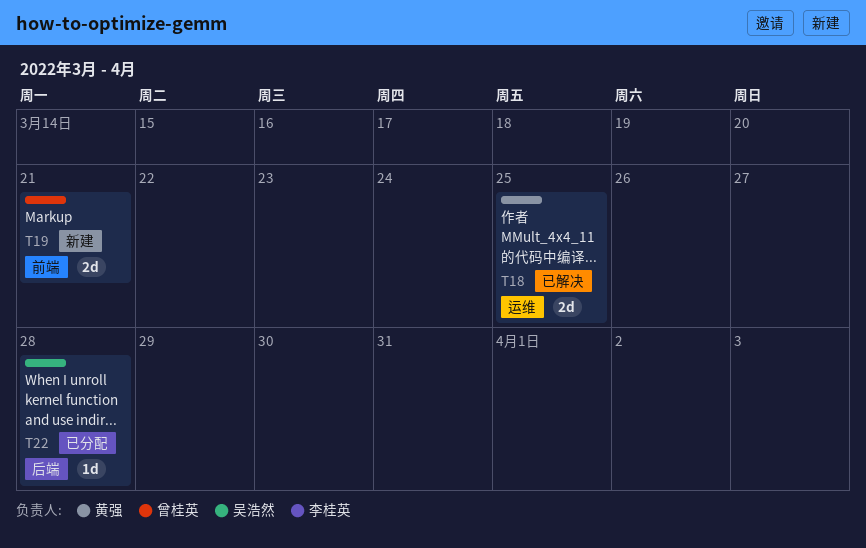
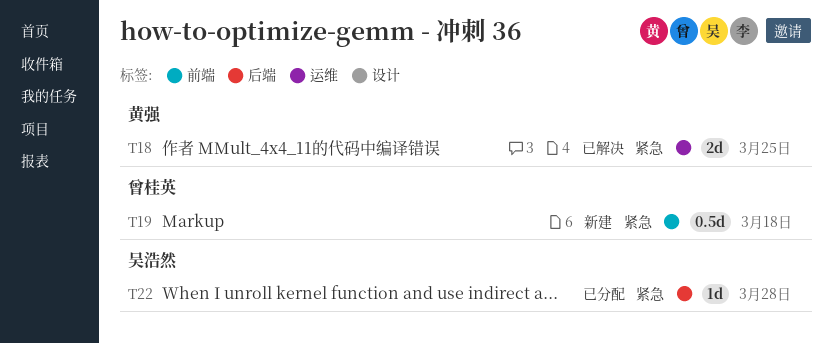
T19, estimate: 2d -> 0.5d
T19, due: Mar 21 -> Mar 18

